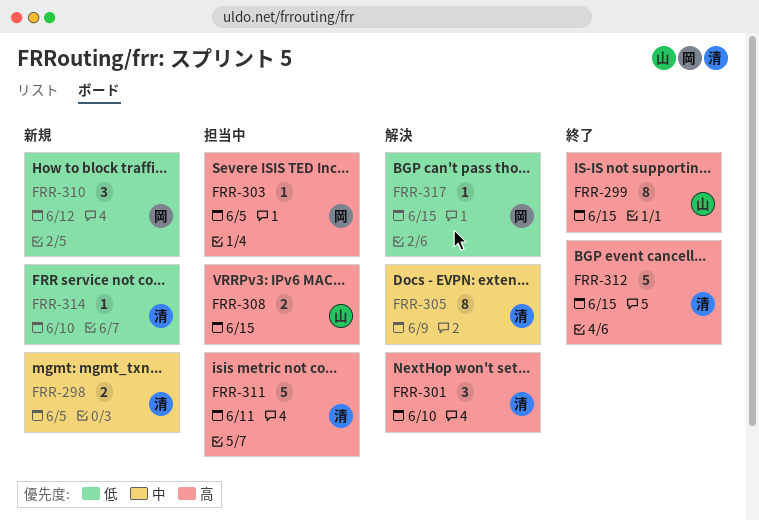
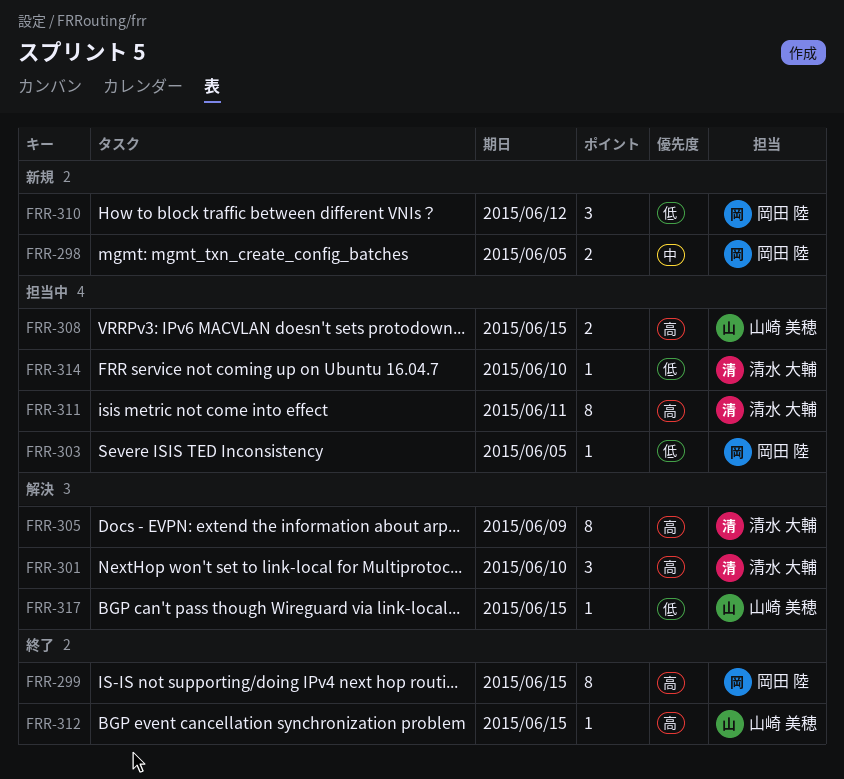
FRR-298, owner: 清水 大輔 -> 岡田 陸
FRR-299, owner: 山崎 美穂 -> 岡田 陸
FRR-303, priority: 高 -> 低
FRR-305, priority: 中 -> 高
FRR-311, estimate: 5 -> 8
FRR-312, owner: 清水 大輔 -> 山崎 美穂
FRR-312, estimate: 5 -> 1
FRR-314, status: 新規 -> 担当中
FRR-317, owner: 岡田 陸 -> 山崎 美穂

